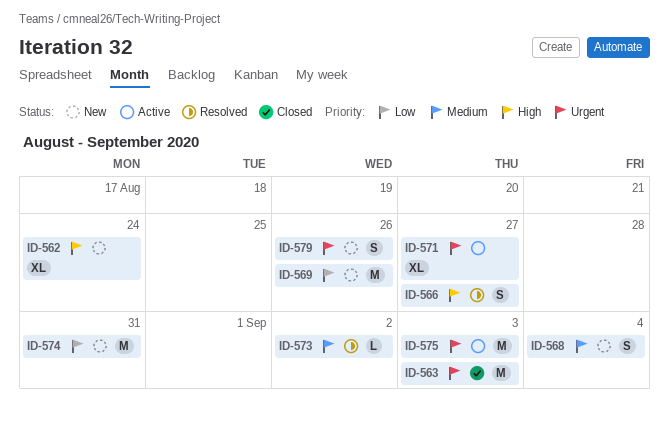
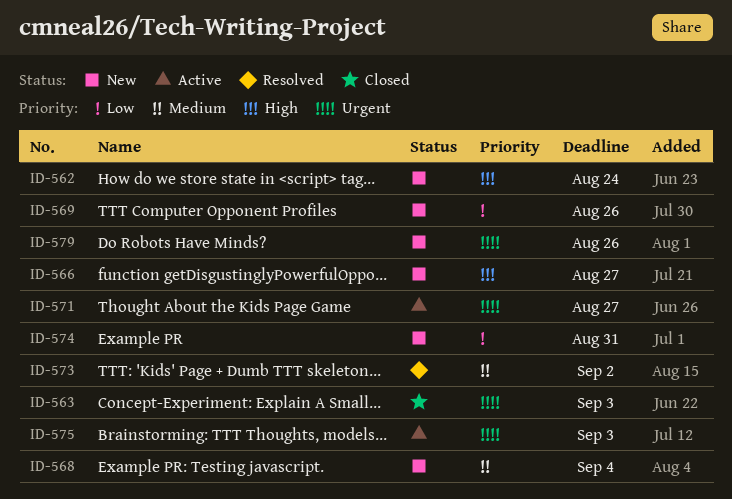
ID-566, status: Resolved -> New

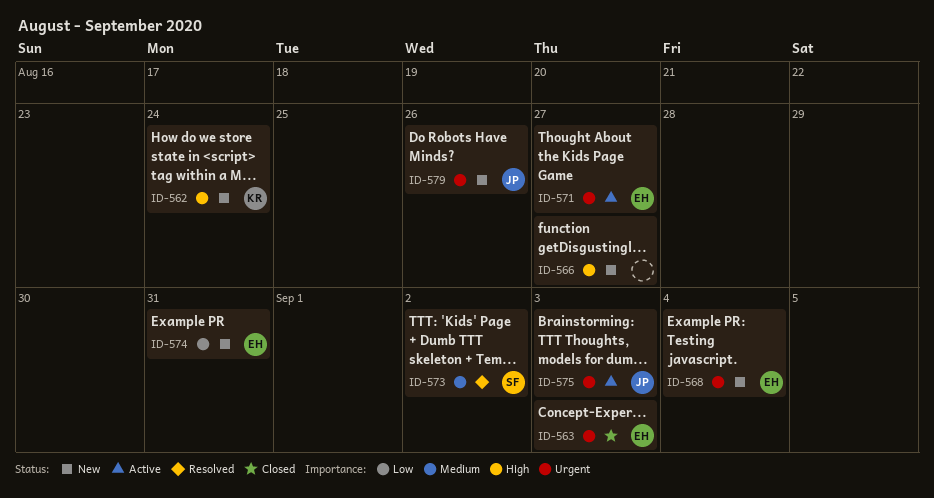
ID-568, priority: Medium -> Urgent
ID-569: present -> none

